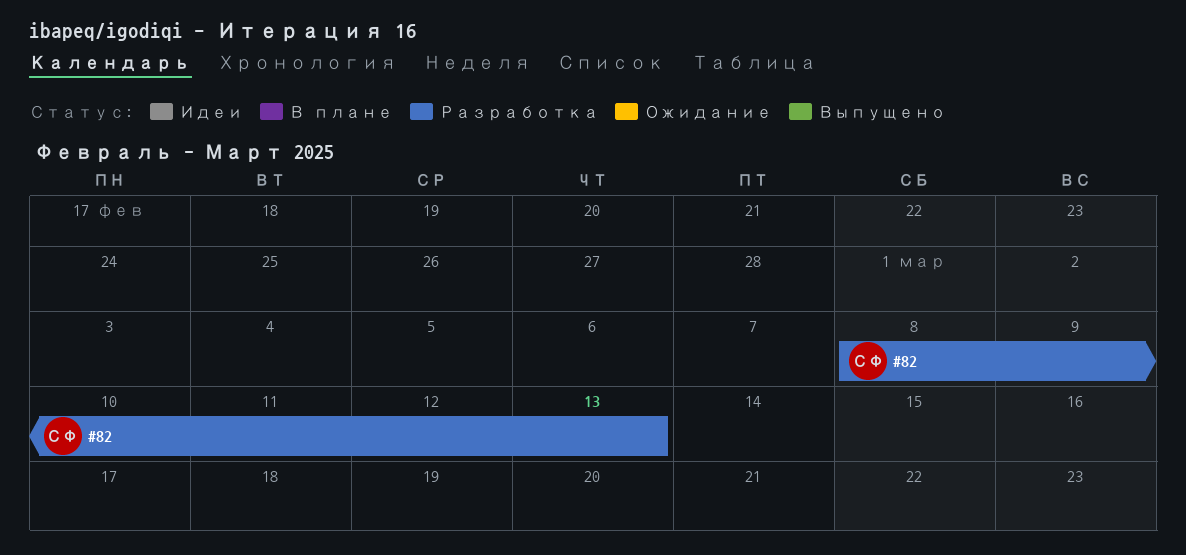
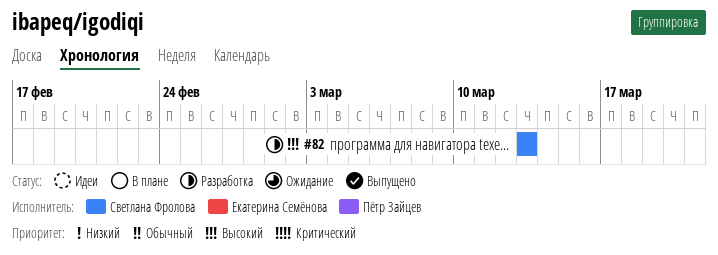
#82, start: Mar 8 -> Mar 13

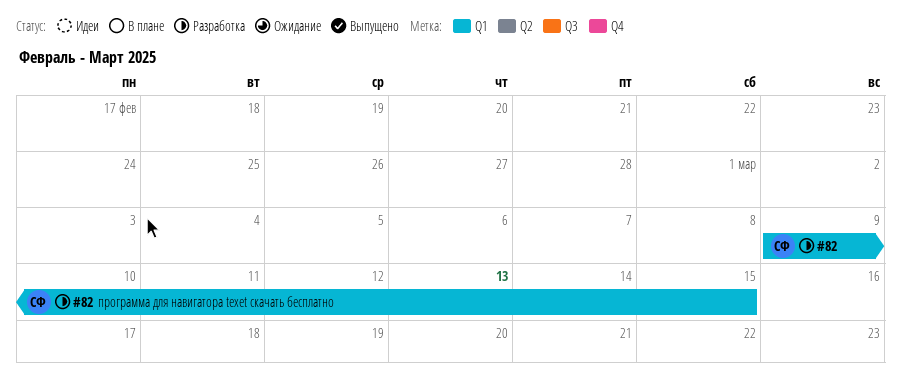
#82, start: Mar 13 -> Mar 9
#82, due: Mar 13 -> Mar 15

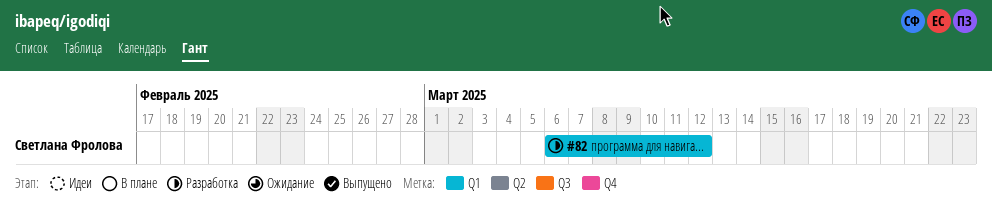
#82, start: Mar 9 -> Mar 6
#82, due: Mar 15 -> Mar 12

